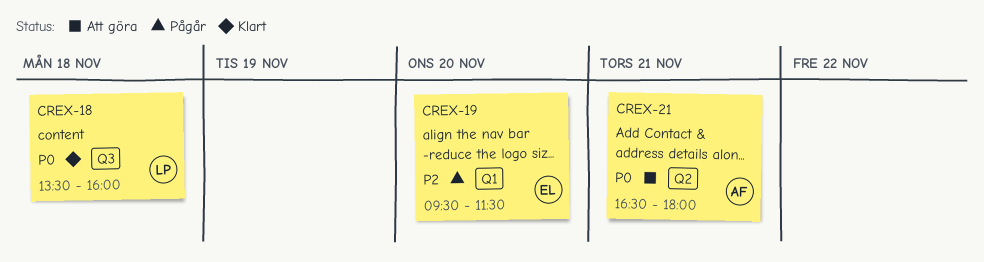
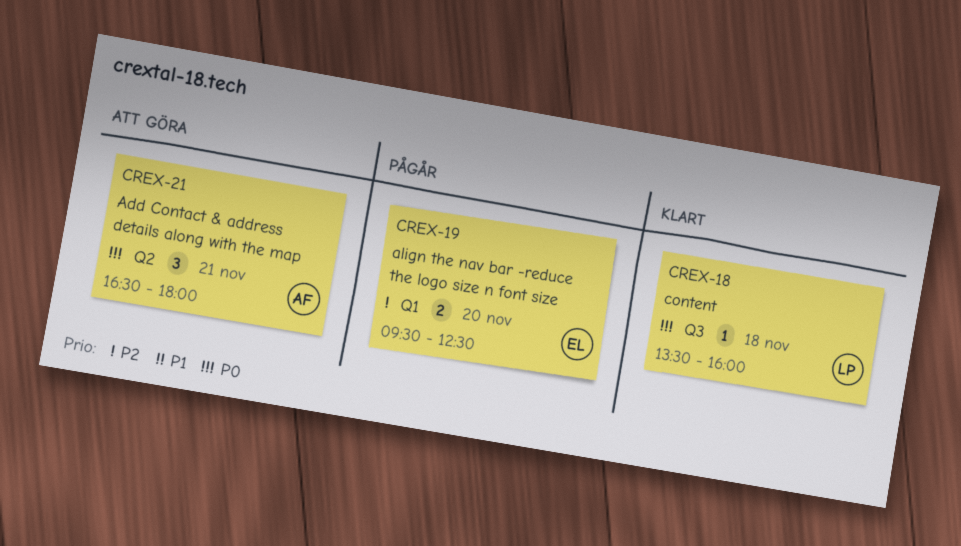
CREX-19, ends: 11:30 -> 12:30

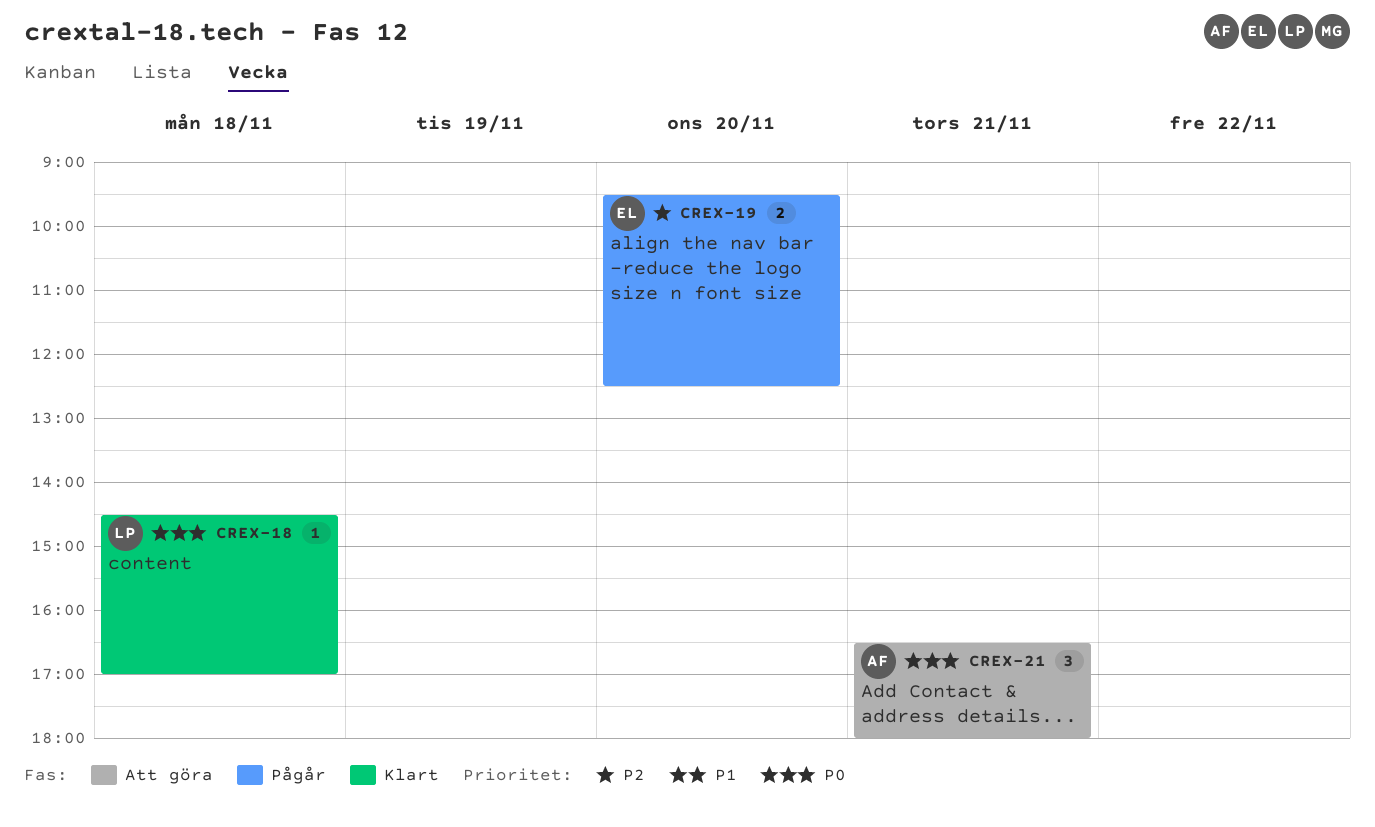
CREX-18, begins: 13:30 -> 14:30
CREX-18, ends: 16:00 -> 17:00

